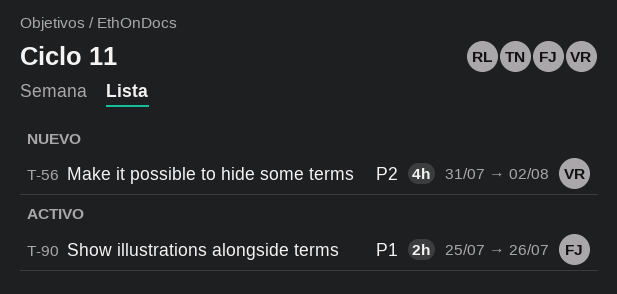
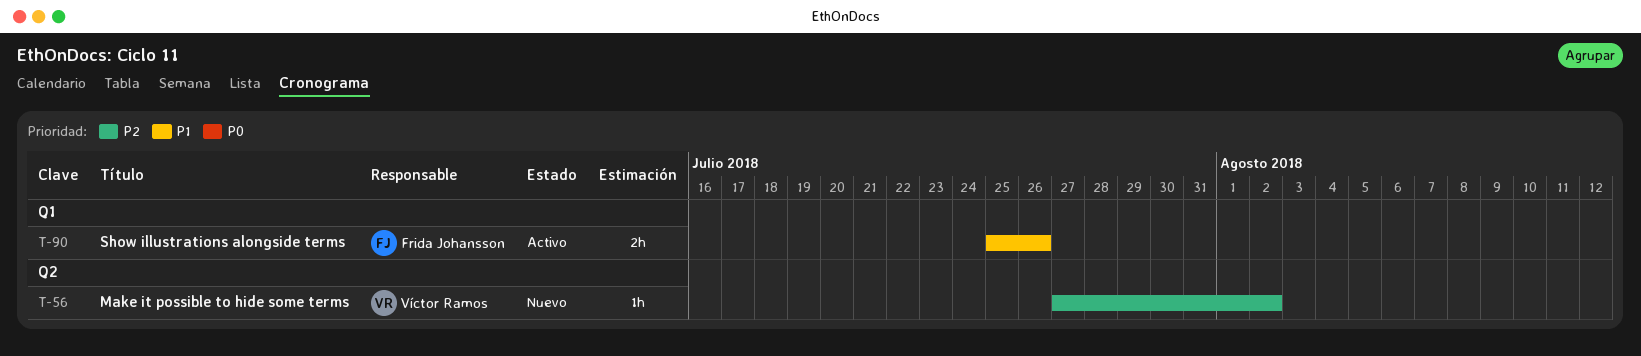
T-56, estimate: 4h -> 1h
T-56, start: Jul 31 -> Jul 27

